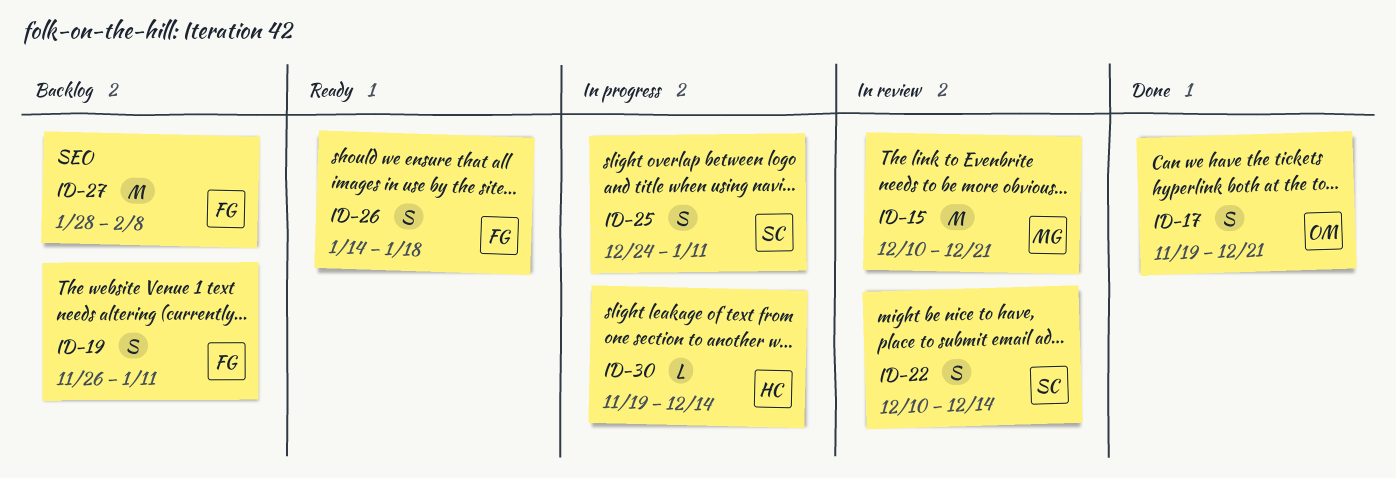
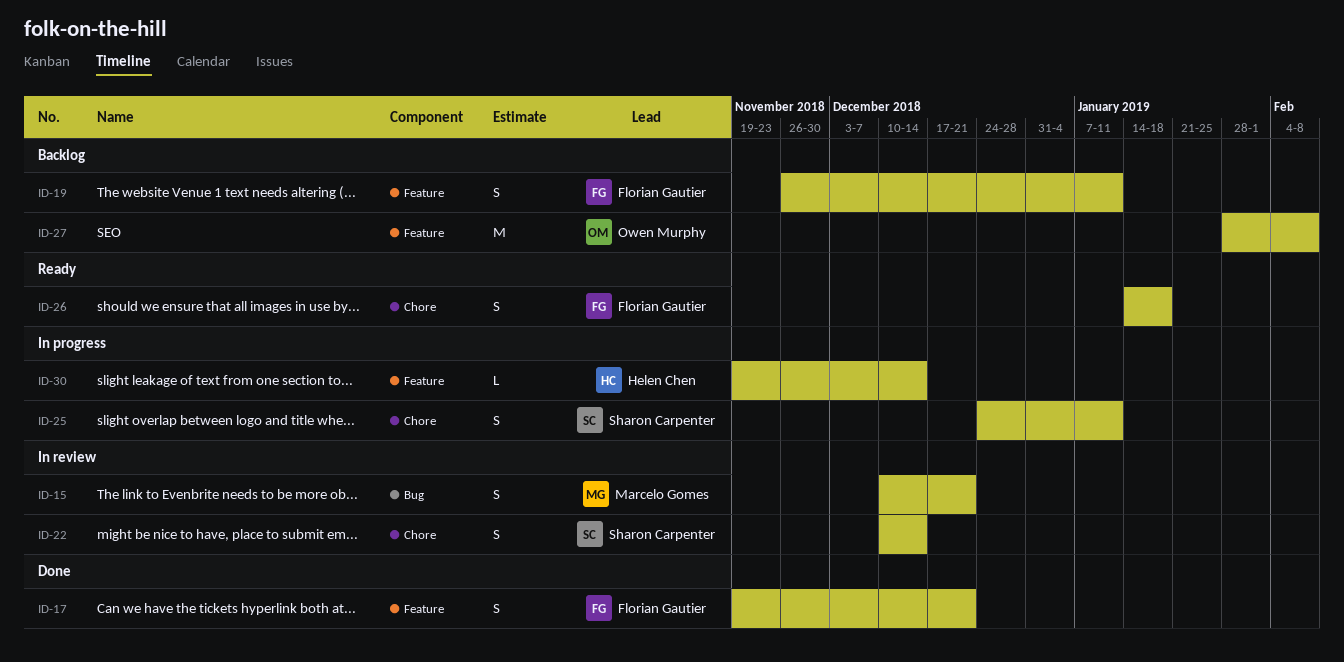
ID-15, estimate: M -> S
ID-17, owner: Owen Murphy -> Florian Gautier
ID-27, owner: Florian Gautier -> Owen Murphy

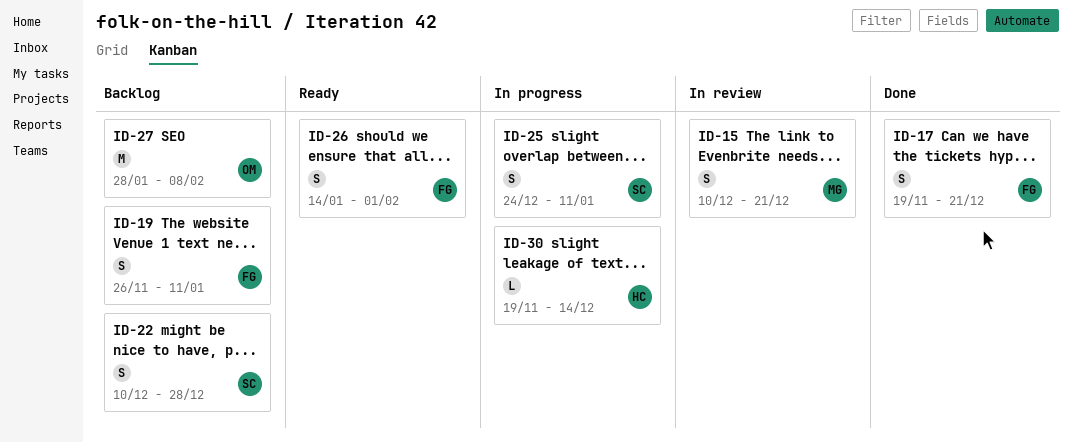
ID-22, status: In review -> Backlog
ID-22, due: Dec 14 -> Dec 28
ID-26, due: Jan 18 -> Feb 1

